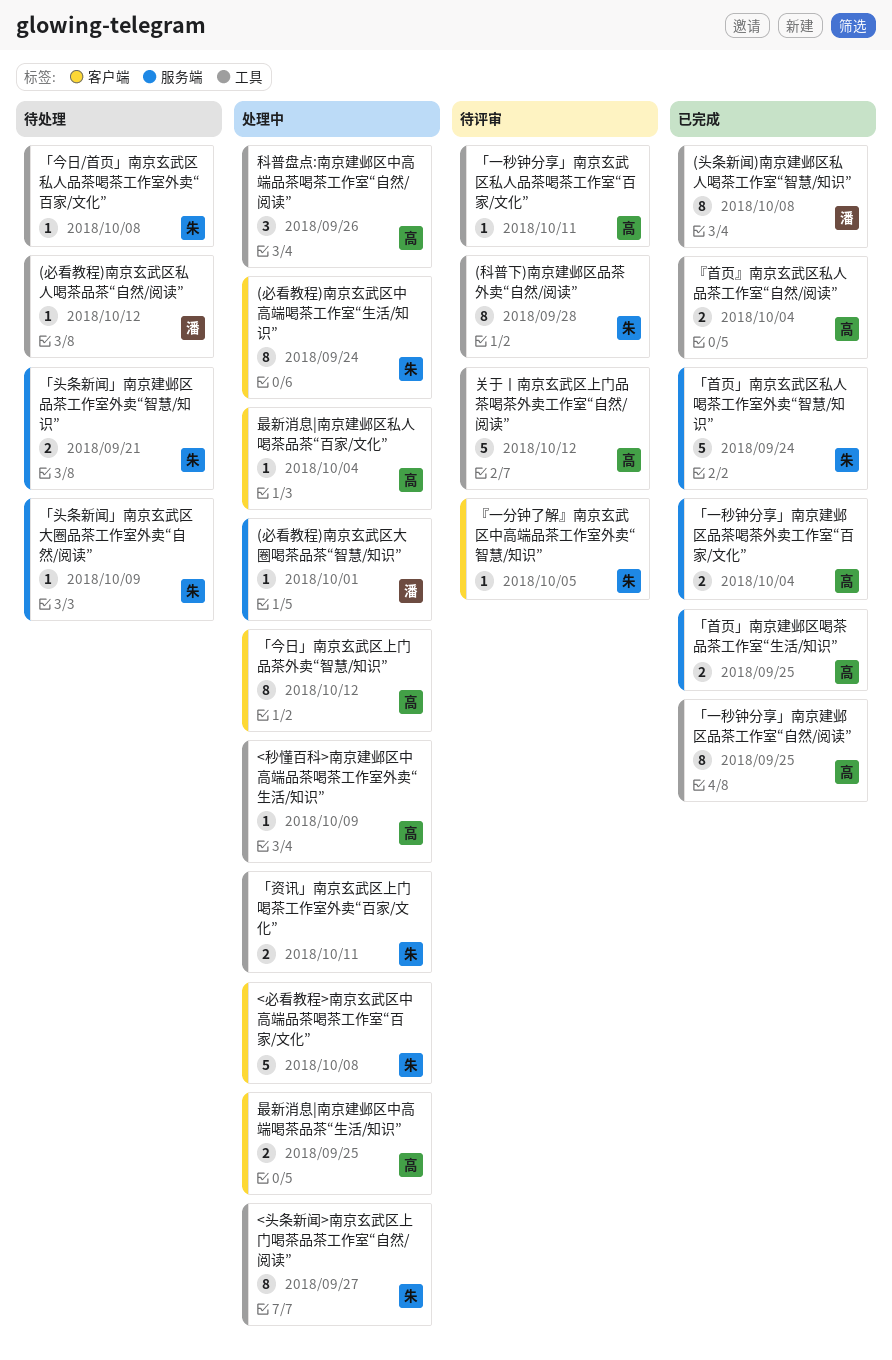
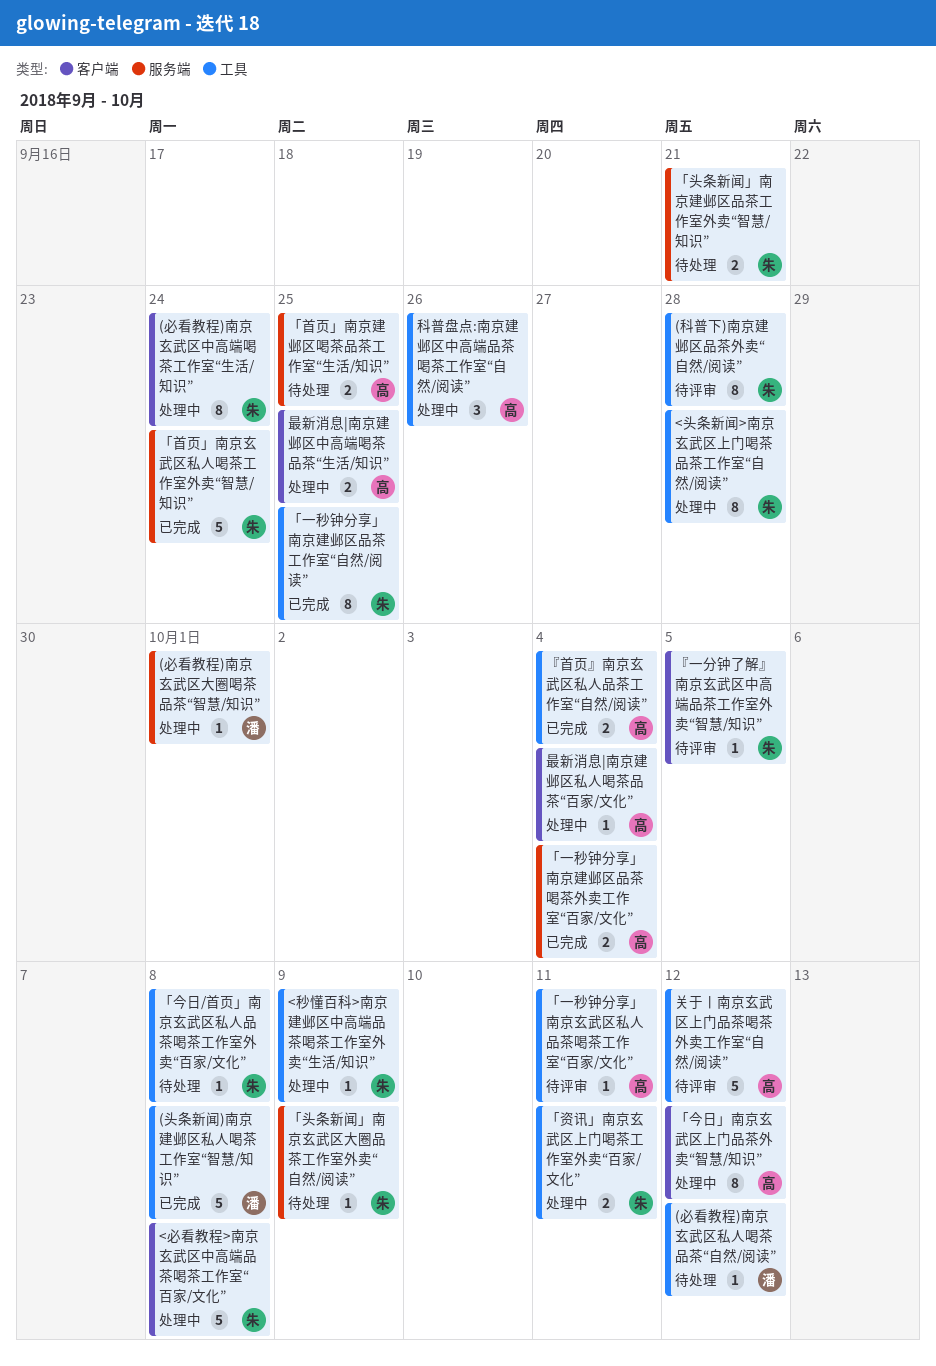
(头条新闻)南京建邺区私人喝茶工作室“智慧/知识”, estimate: 8 -> 5
<头条新闻>南京玄武区上门喝茶品茶工作室“自然/阅读”, due: Sep 27 -> Sep 28
<秒懂百科>南京建邺区中高端品茶喝茶工作室外卖“生活/知识”, owner: 高 -> 朱
「一秒钟分享」南京建邺区品茶工作室“自然/阅读”, owner: 高 -> 朱
「首页」南京建邺区喝茶品茶工作室“生活/知识”, status: 已完成 -> 待处理

